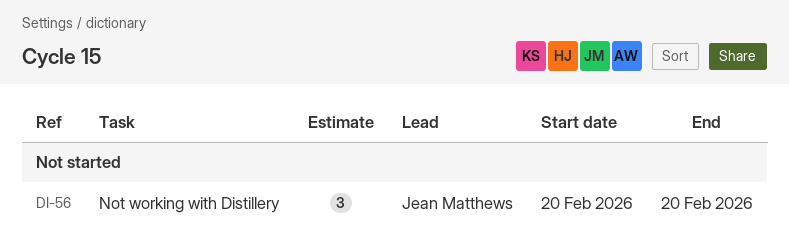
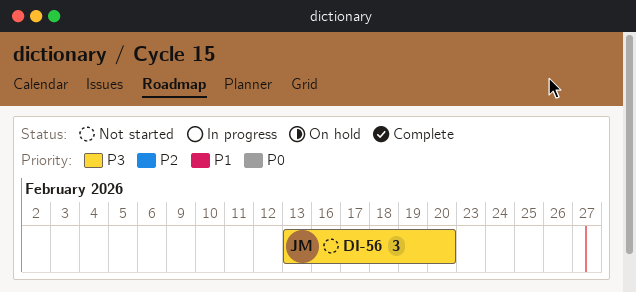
DI-56, start: Feb 20 -> Feb 13

